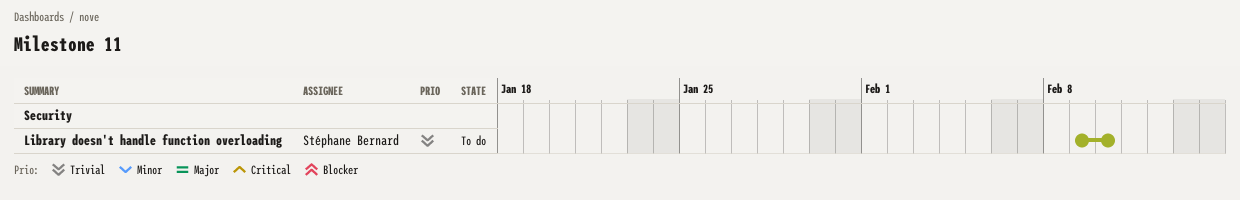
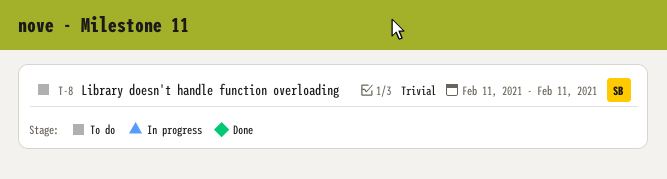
Library doesn't handle function overloading, start: Feb 9 -> Feb 11
Library doesn't handle function overloading, due: Feb 10 -> Feb 11

